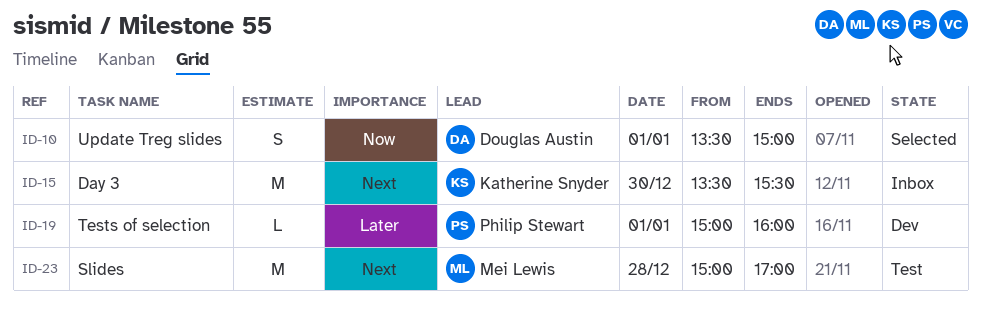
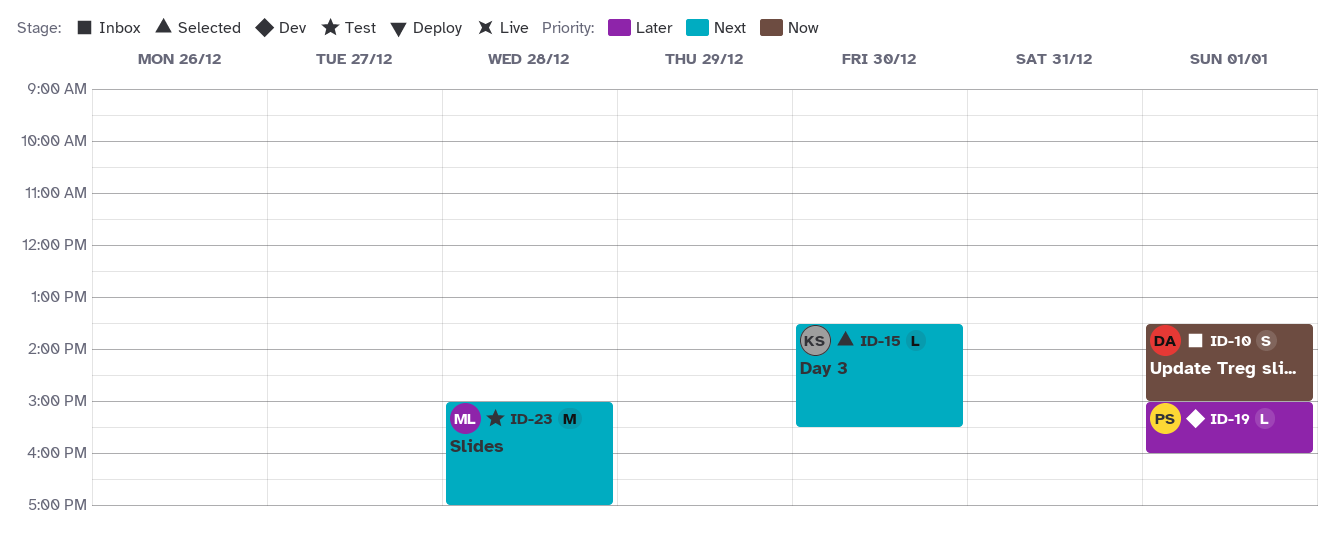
ID-10, status: Selected -> Inbox
ID-15, status: Inbox -> Selected
ID-15, estimate: M -> L

